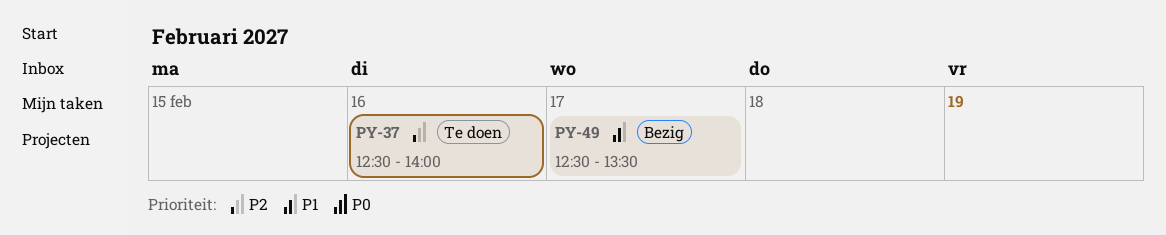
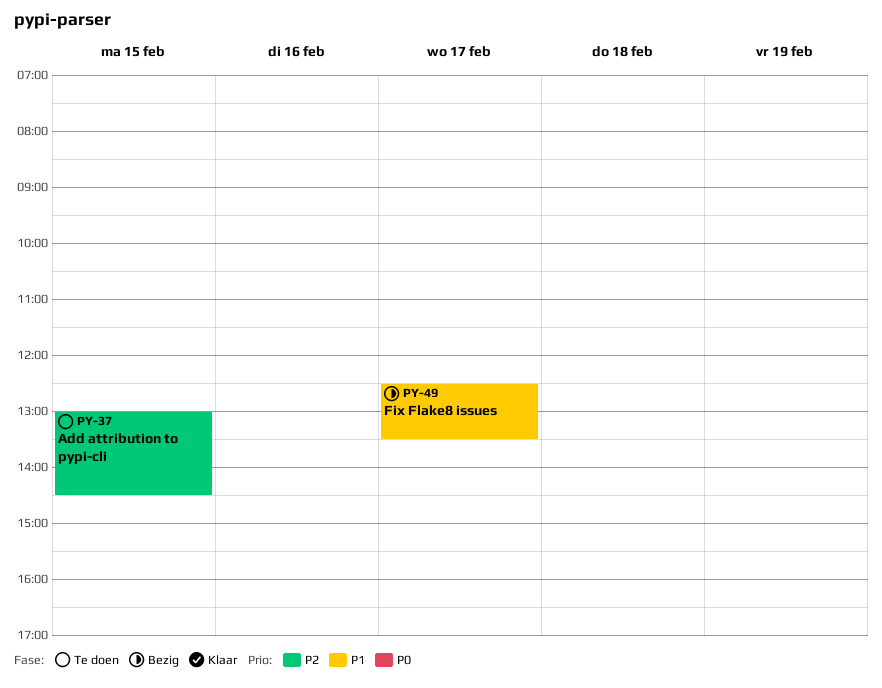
PY-37, day: Feb 16 -> Feb 15
PY-37, begins: 12:30 -> 13:00
PY-37, ends: 14:00 -> 14:30

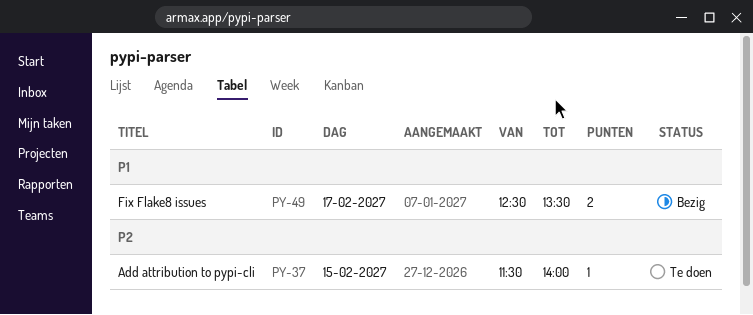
PY-37, begins: 13:00 -> 11:30
PY-37, ends: 14:30 -> 14:00

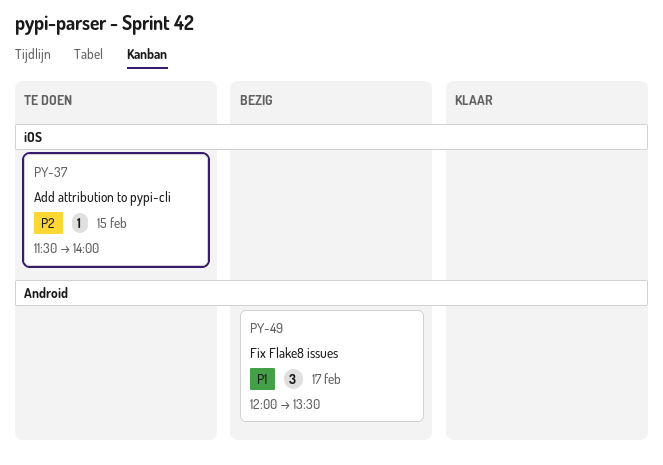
PY-49, estimate: 2 -> 3
PY-49, begins: 12:30 -> 12:00

